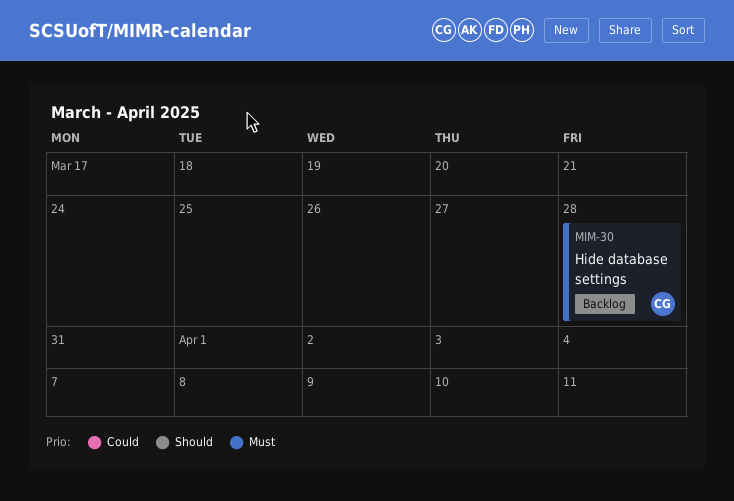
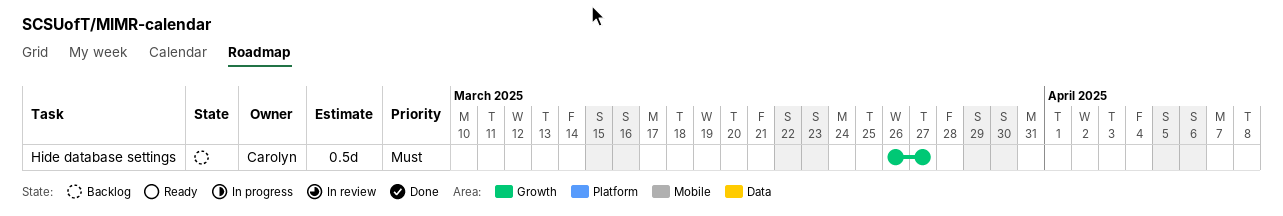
Hide database settings, due: Mar 28 -> Mar 27

